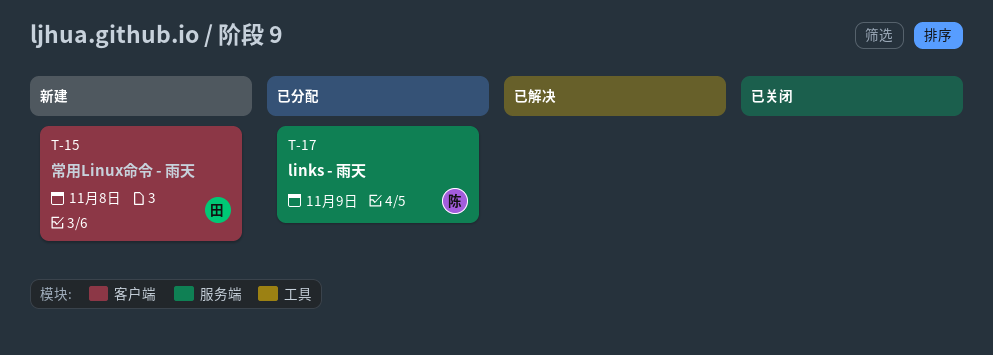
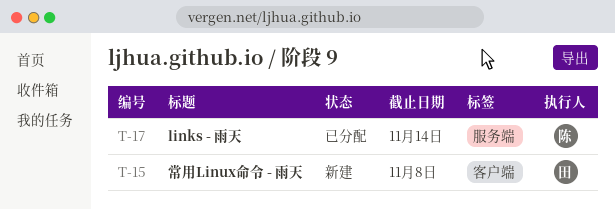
T-17, due: Nov 9 -> Nov 14

